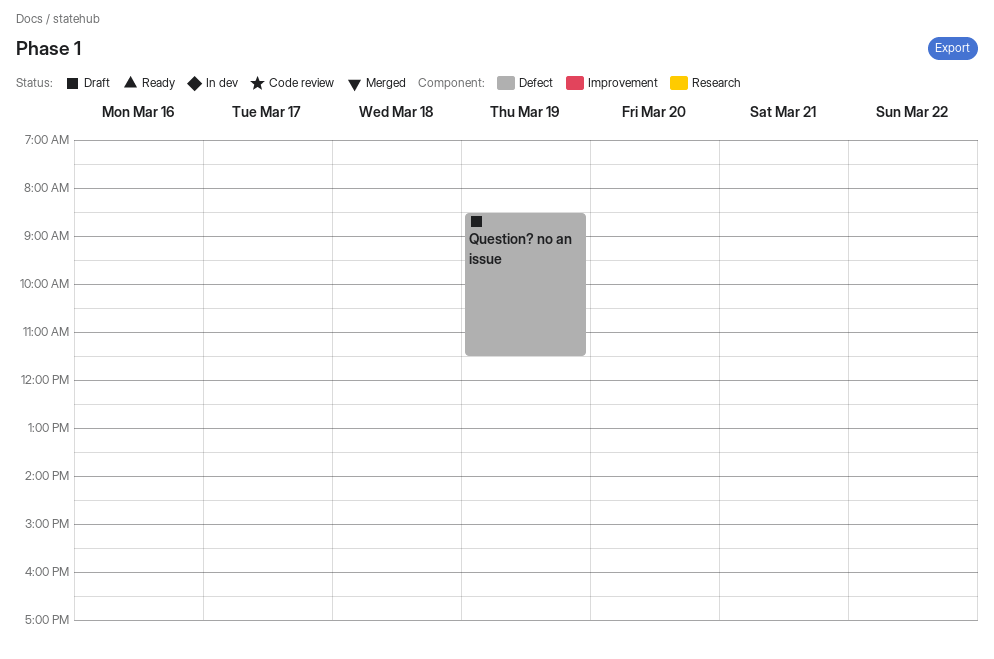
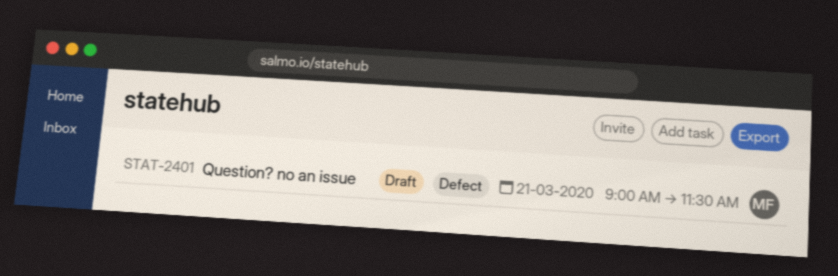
Question? no an issue, day: Mar 19 -> Mar 21
Question? no an issue, begins: 08:30 -> 09:00

